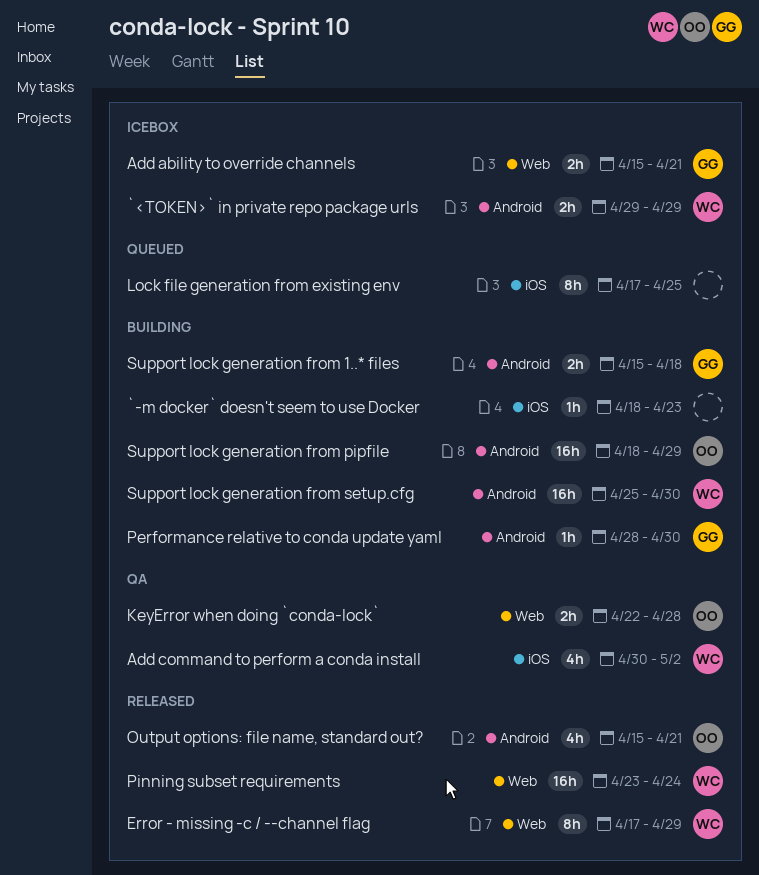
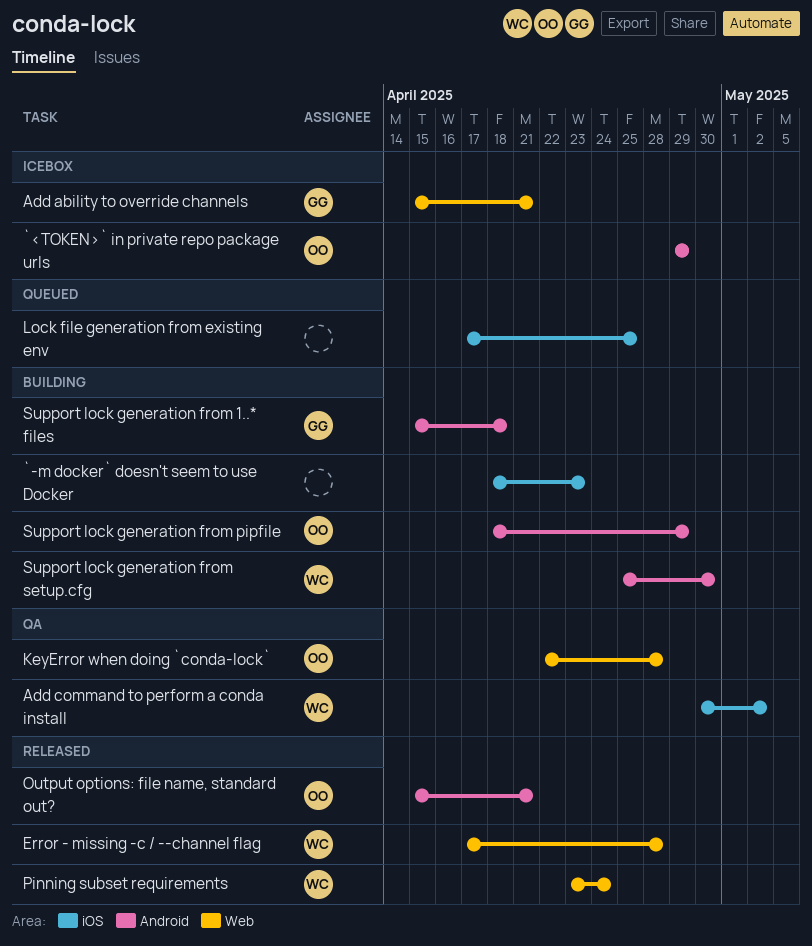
`<TOKEN>` in private repo package urls, owner: WC -> OO
Error - missing -c / --channel flag, due: Apr 29 -> Apr 28
Performance relative to conda update yaml: present -> none

